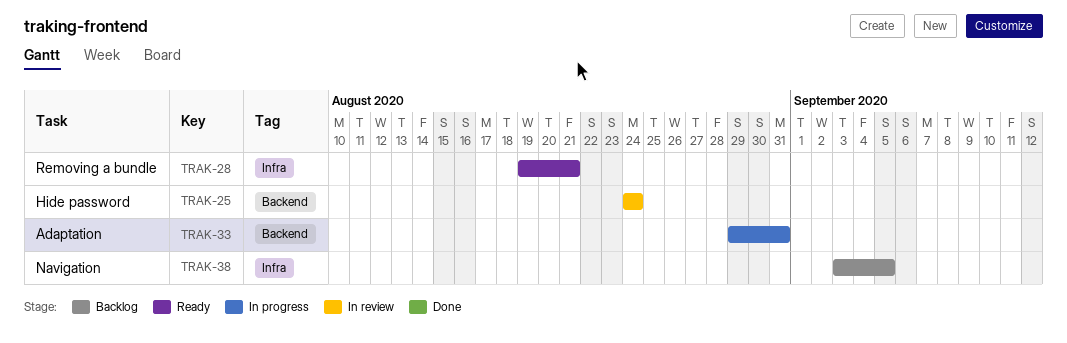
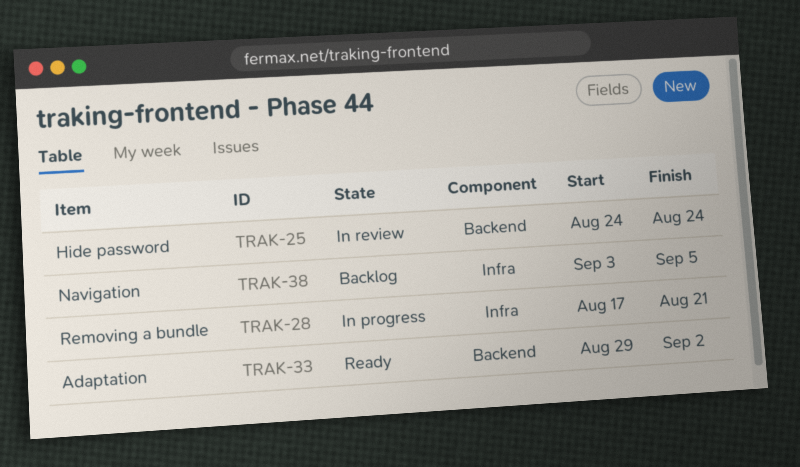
TRAK-28, status: Ready -> In progress
TRAK-28, start: Aug 19 -> Aug 17
TRAK-33, status: In progress -> Ready
TRAK-33, due: Aug 31 -> Sep 2

